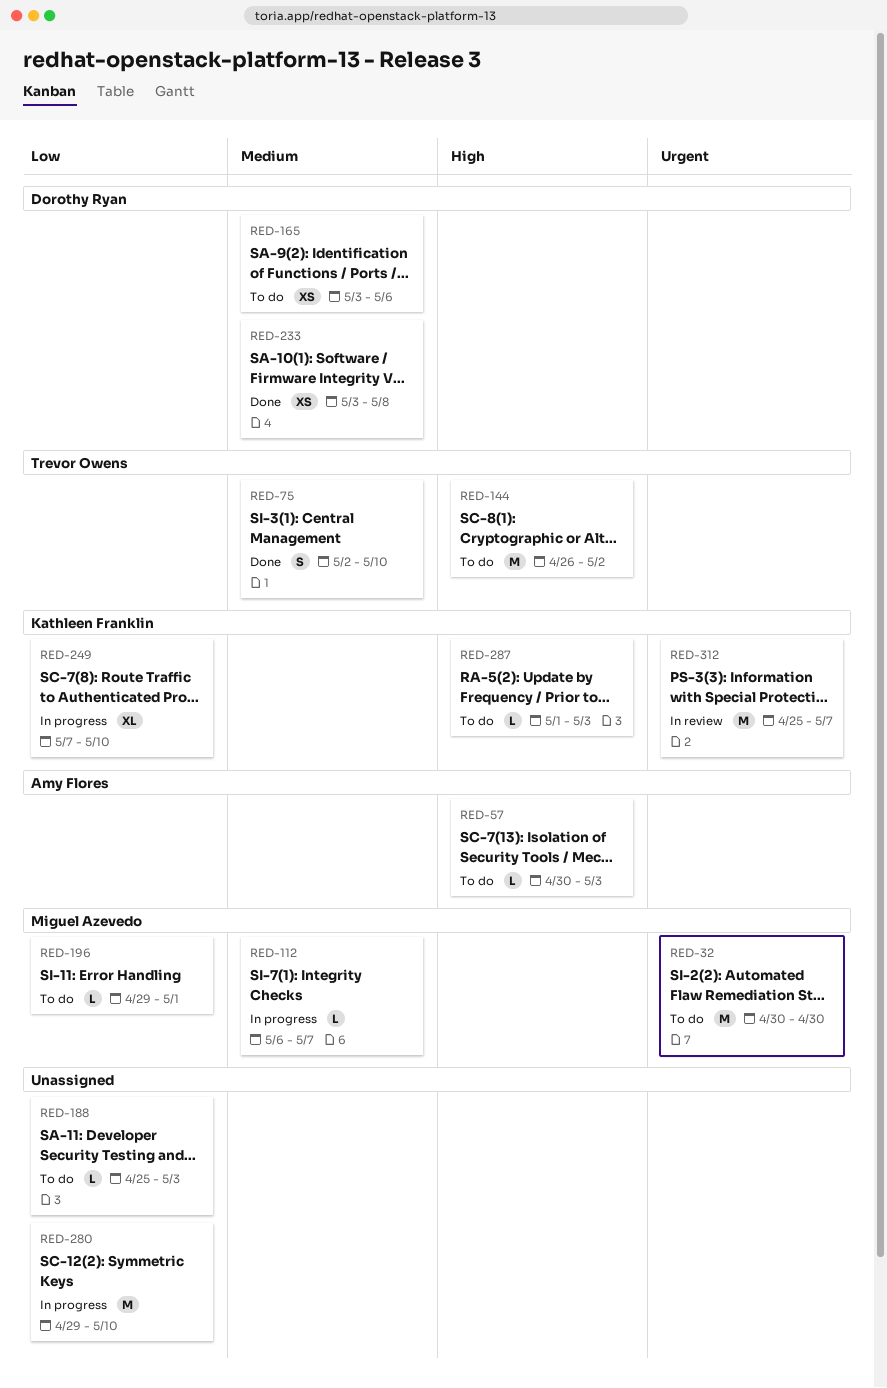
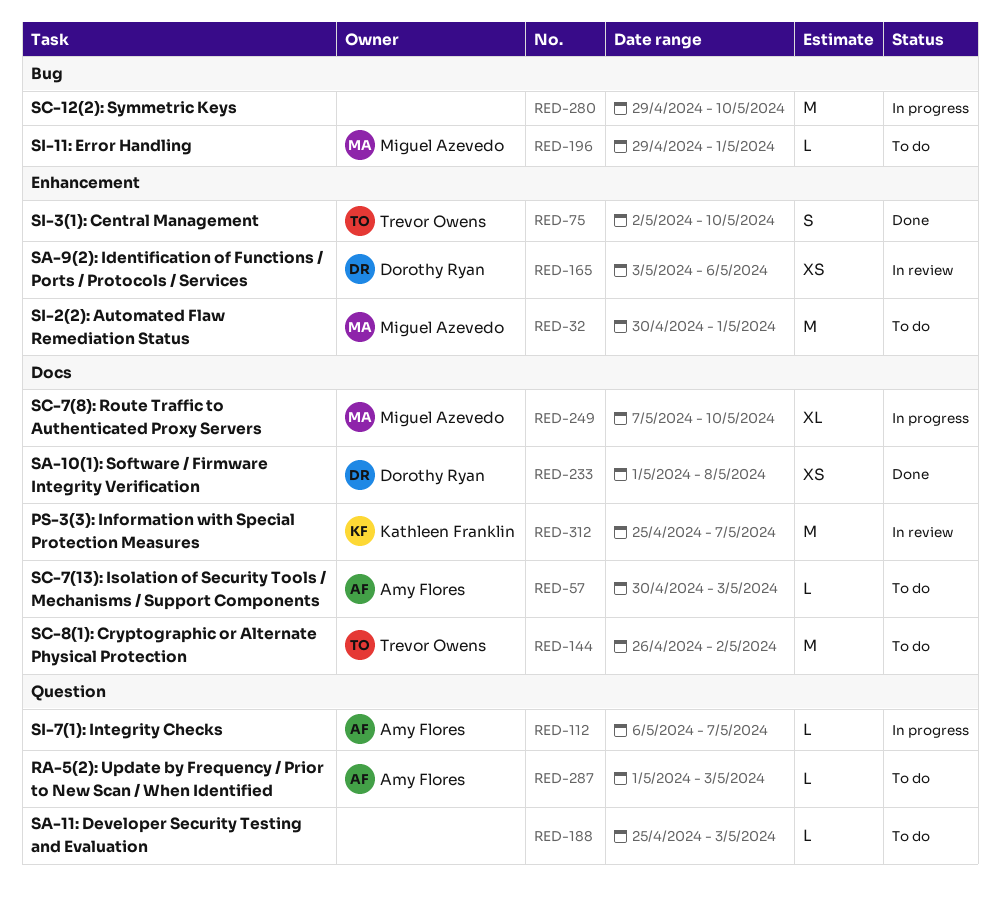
RED-32, due: Apr 30 -> May 1
RED-112, owner: Miguel Azevedo -> Amy Flores
RED-165, status: To do -> In review
RED-233, start: May 3 -> May 1
RED-249, owner: Kathleen Franklin -> Miguel Azevedo
RED-287, owner: Kathleen Franklin -> Amy Flores

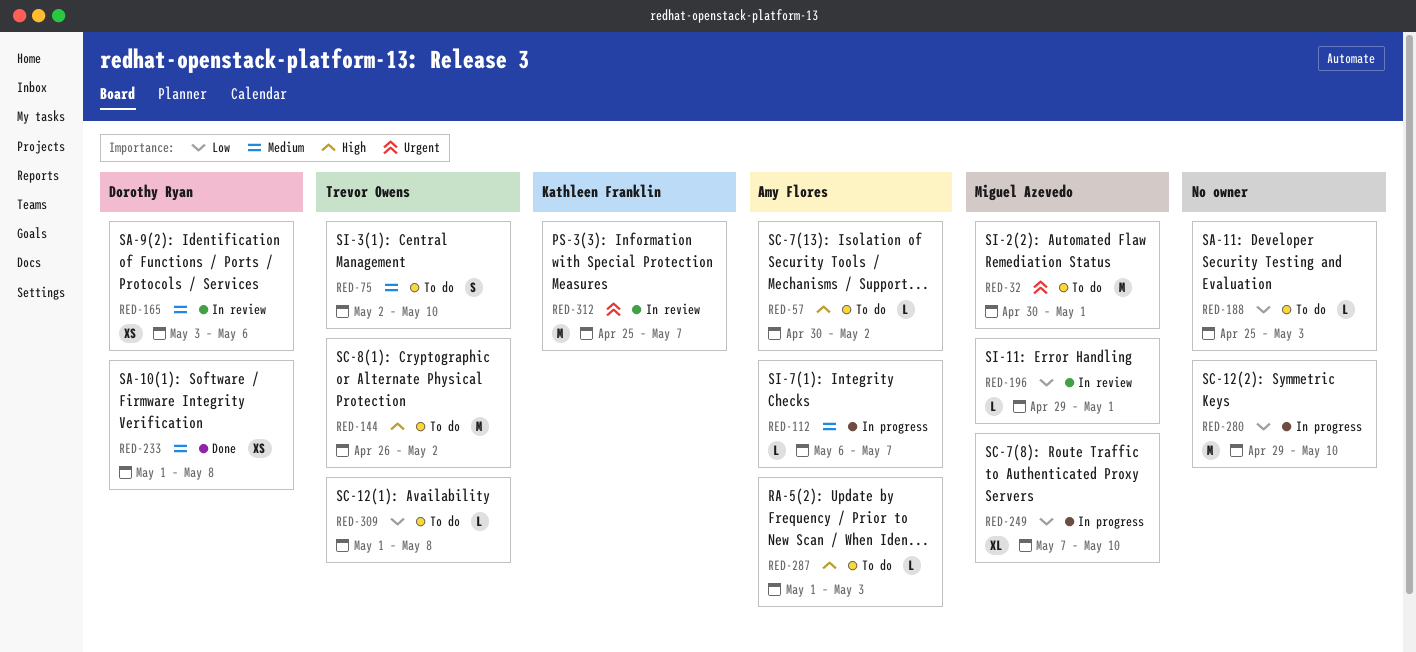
RED-57, due: May 3 -> May 2
RED-75, status: Done -> To do
RED-196, status: To do -> In review
RED-309: none -> present

